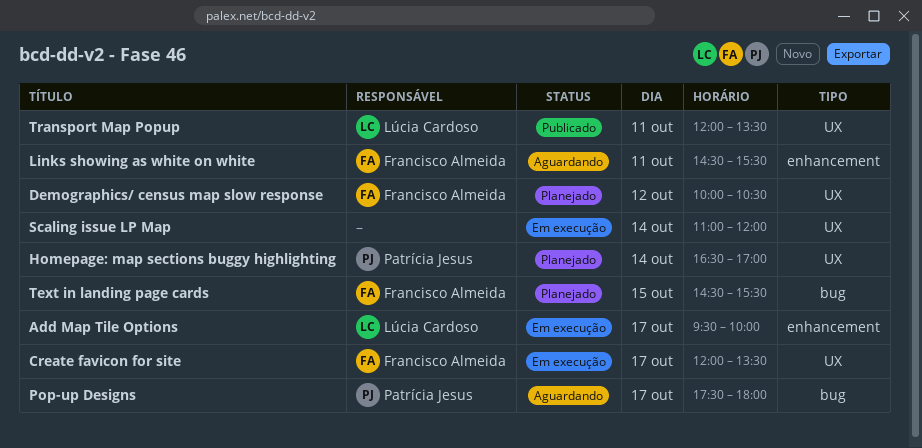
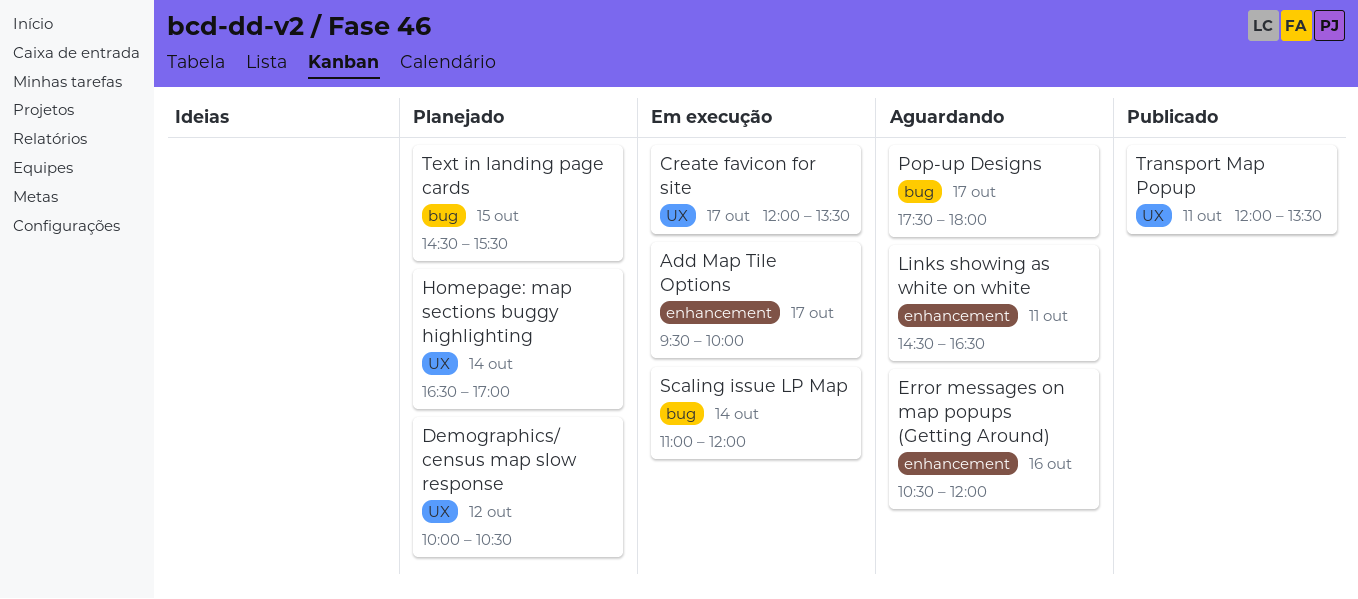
Error messages on map popups (Getting Around): none -> present
Links showing as white on white, ends: 15:30 -> 16:30
Scaling issue LP Map, label: UX -> bug

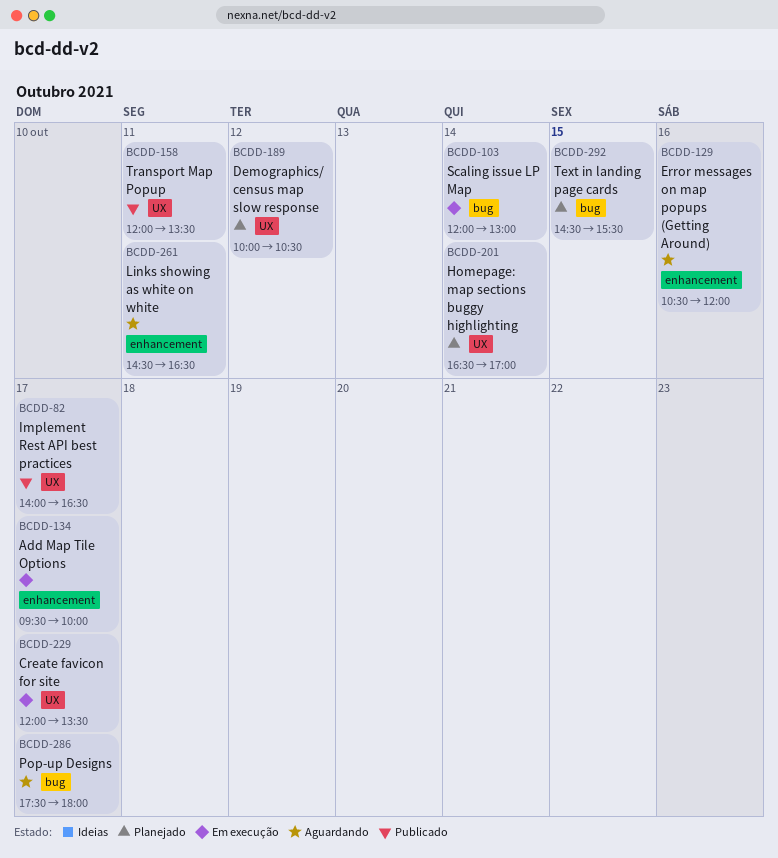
Implement Rest API best practices: none -> present
Scaling issue LP Map, begins: 11:00 -> 12:00
Scaling issue LP Map, ends: 12:00 -> 13:00

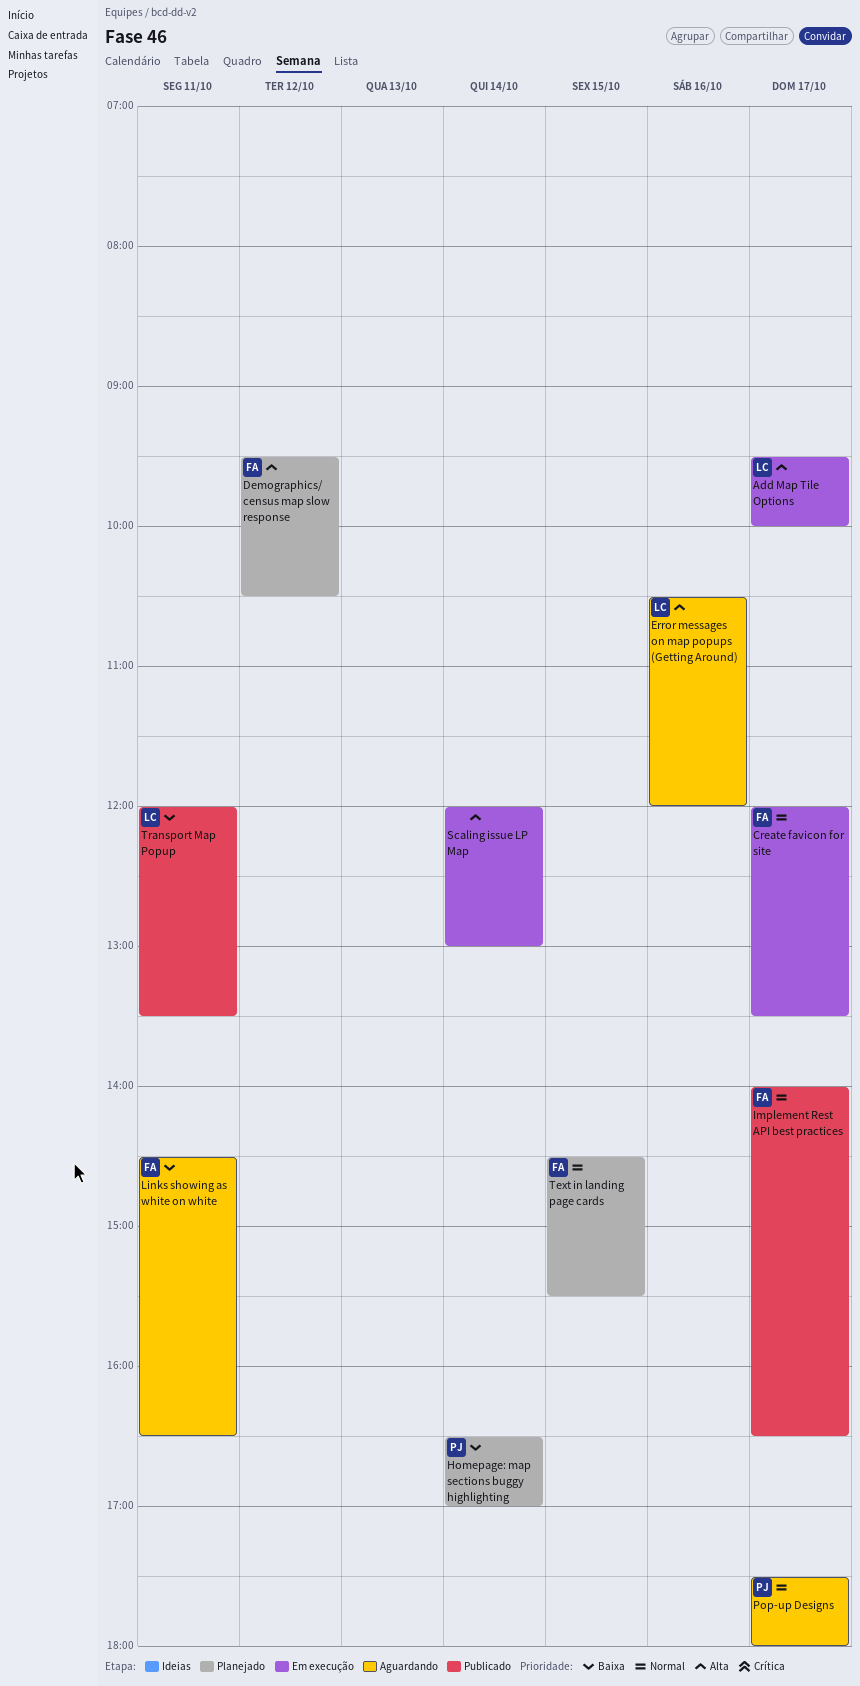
Demographics/ census map slow response, begins: 10:00 -> 09:30

